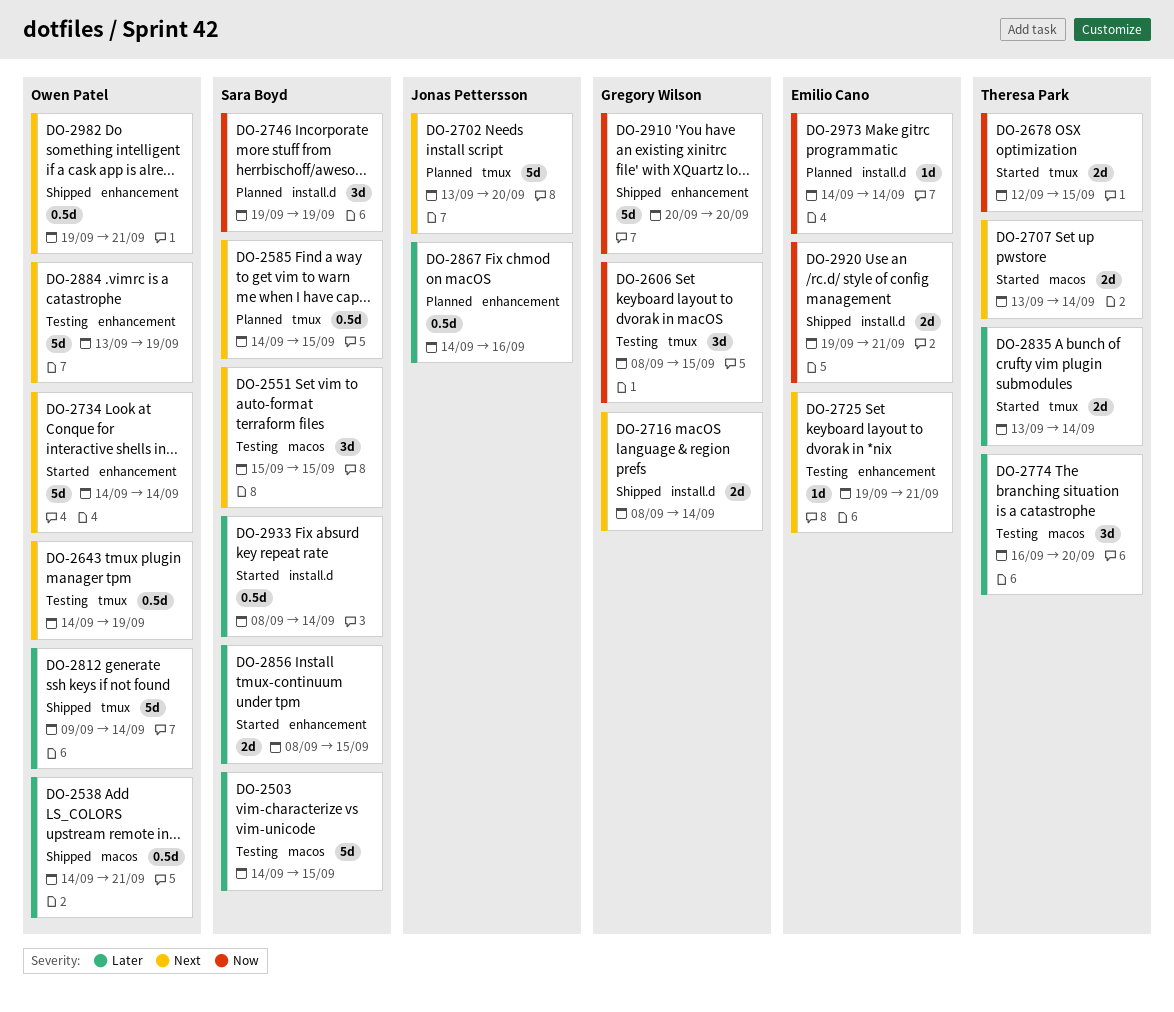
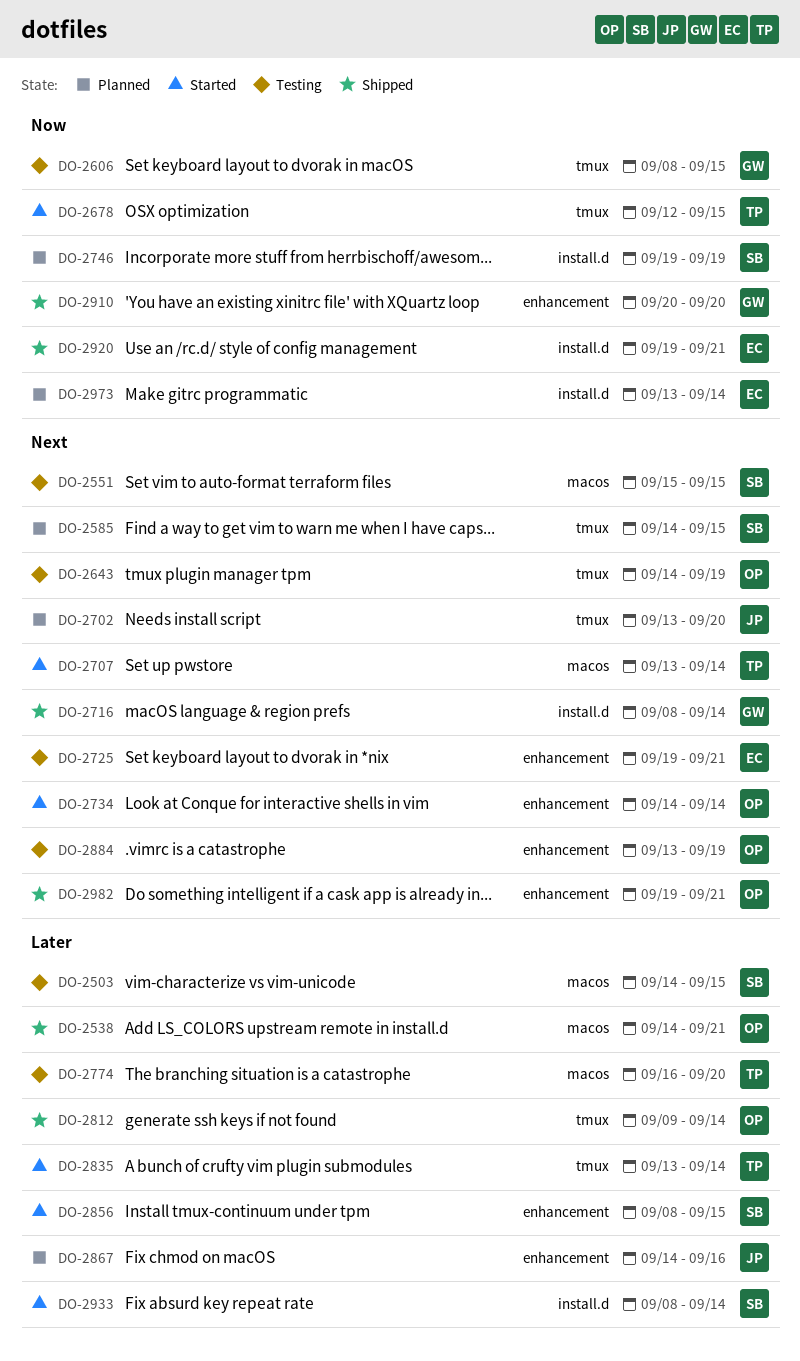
DO-2973, start: Sep 14 -> Sep 13

